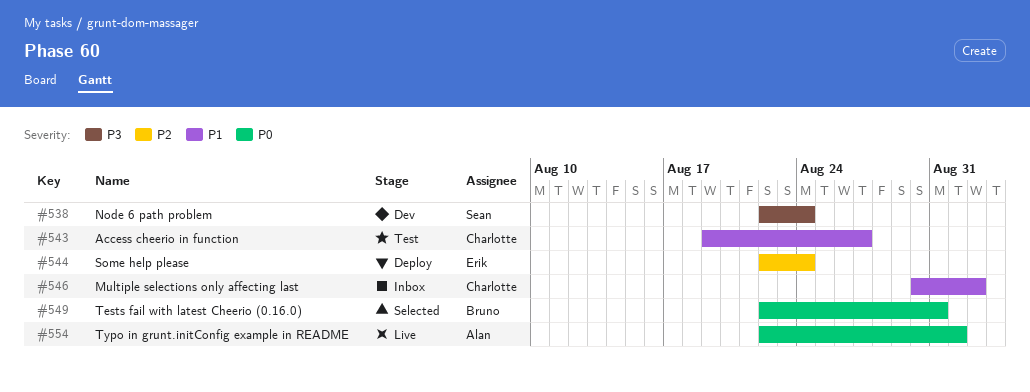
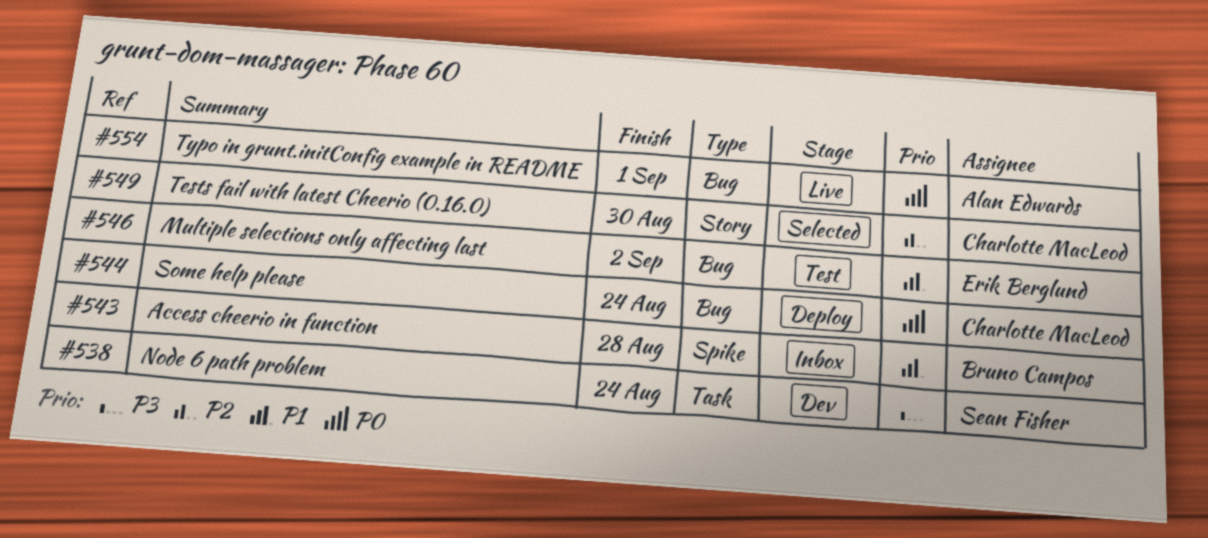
#543, status: Test -> Inbox
#543, owner: Charlotte MacLeod -> Bruno Campos
#543, due: Aug 27 -> Aug 28
#544, owner: Erik Berglund -> Charlotte MacLeod
#544, priority: P2 -> P0
#546, status: Inbox -> Test
#546, owner: Charlotte MacLeod -> Erik Berglund
#549, owner: Bruno Campos -> Charlotte MacLeod
#549, priority: P0 -> P2
#549, due: Aug 31 -> Aug 30

